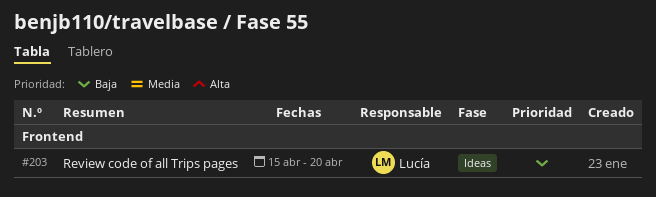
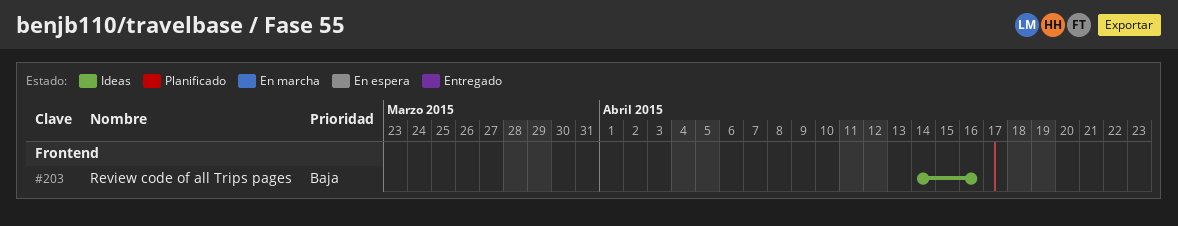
#203, start: Apr 15 -> Apr 14
#203, due: Apr 20 -> Apr 16

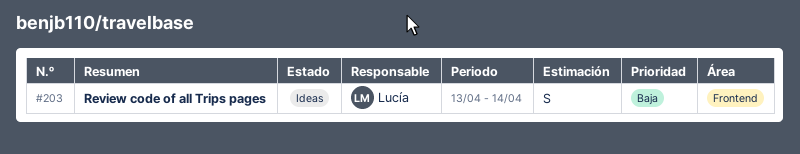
#203, start: Apr 14 -> Apr 13
#203, due: Apr 16 -> Apr 14

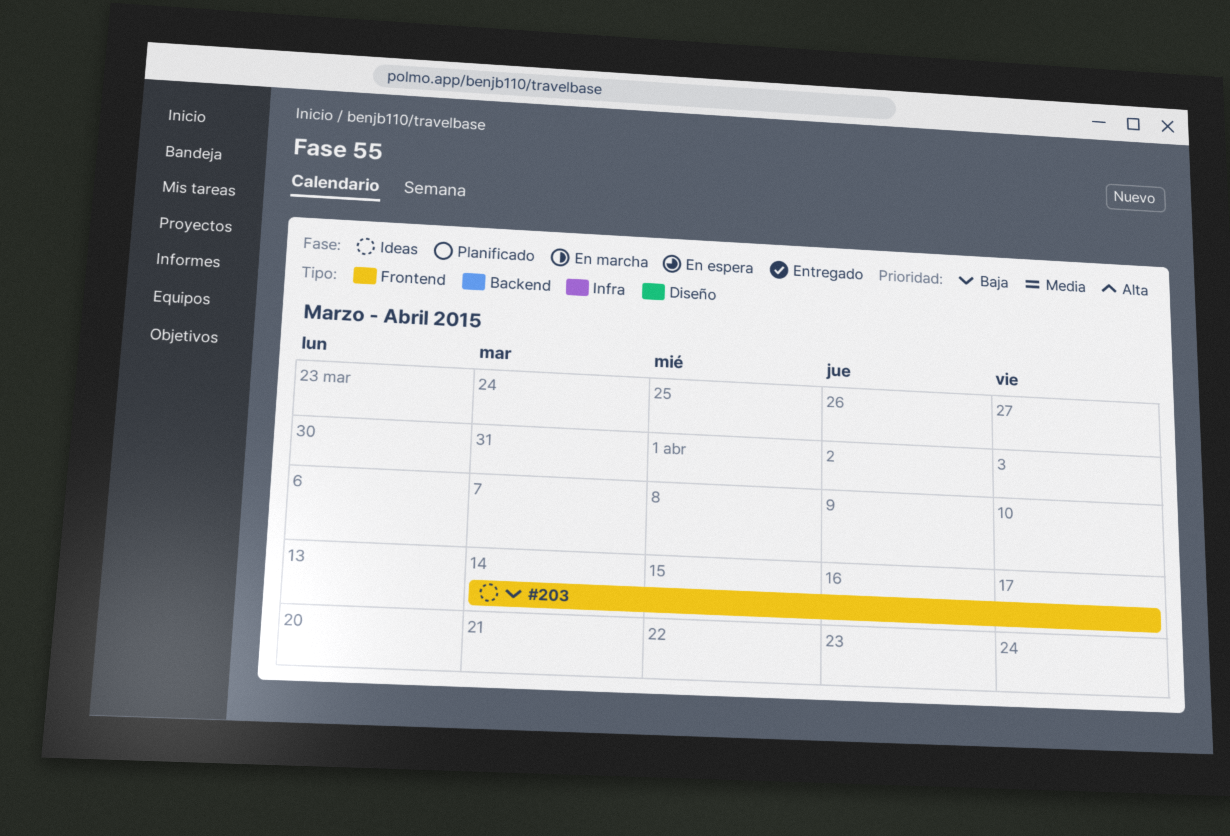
#203, start: Apr 13 -> Apr 14
#203, due: Apr 14 -> Apr 17

